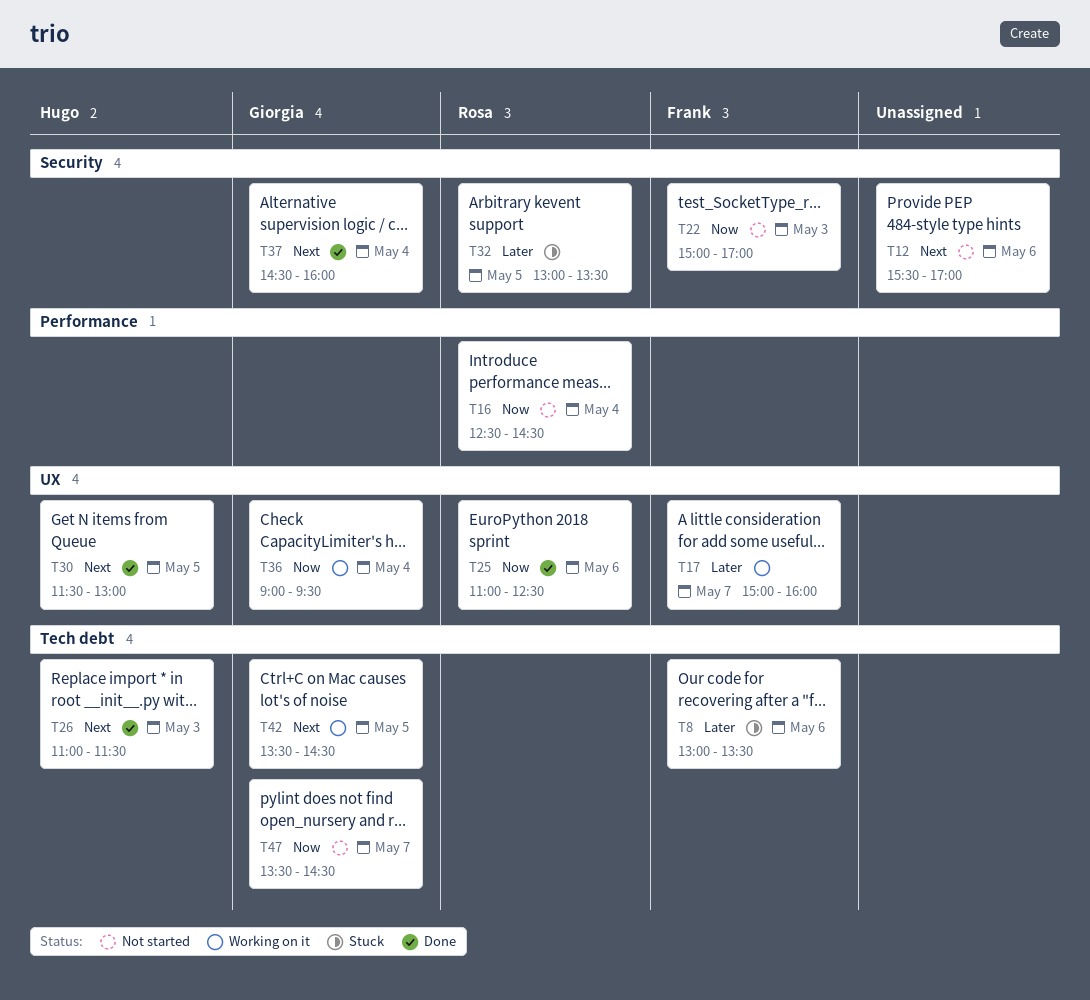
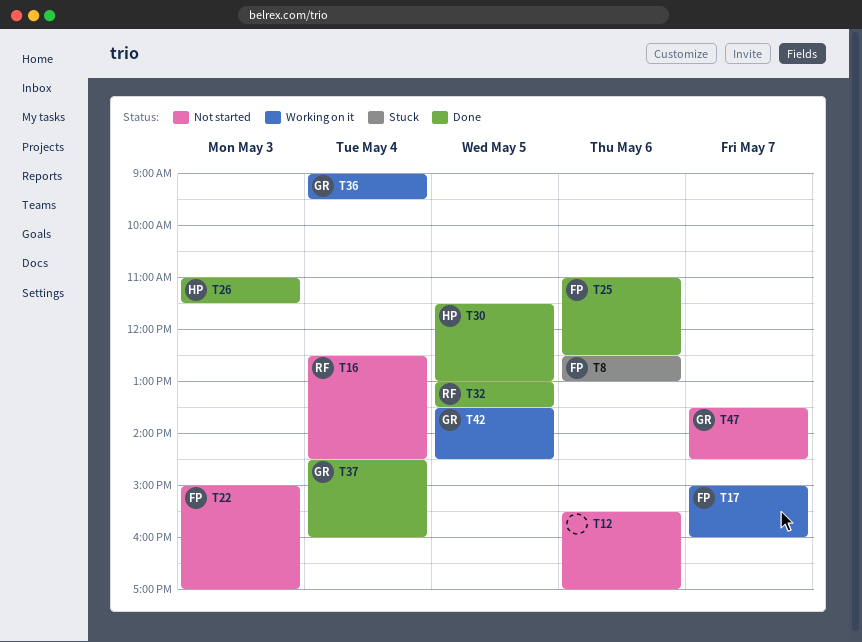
T8, begins: 13:00 -> 12:30
T8, ends: 13:30 -> 13:00
T25, owner: Rosa -> Frank
T32, status: Stuck -> Done

